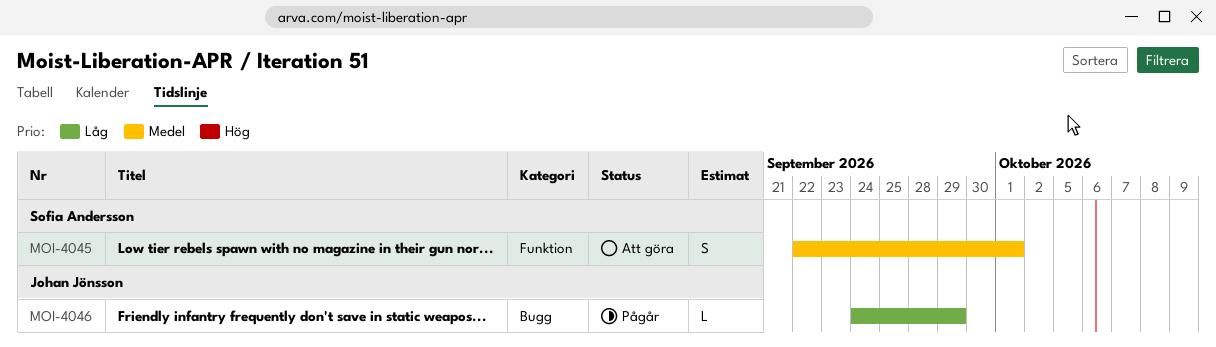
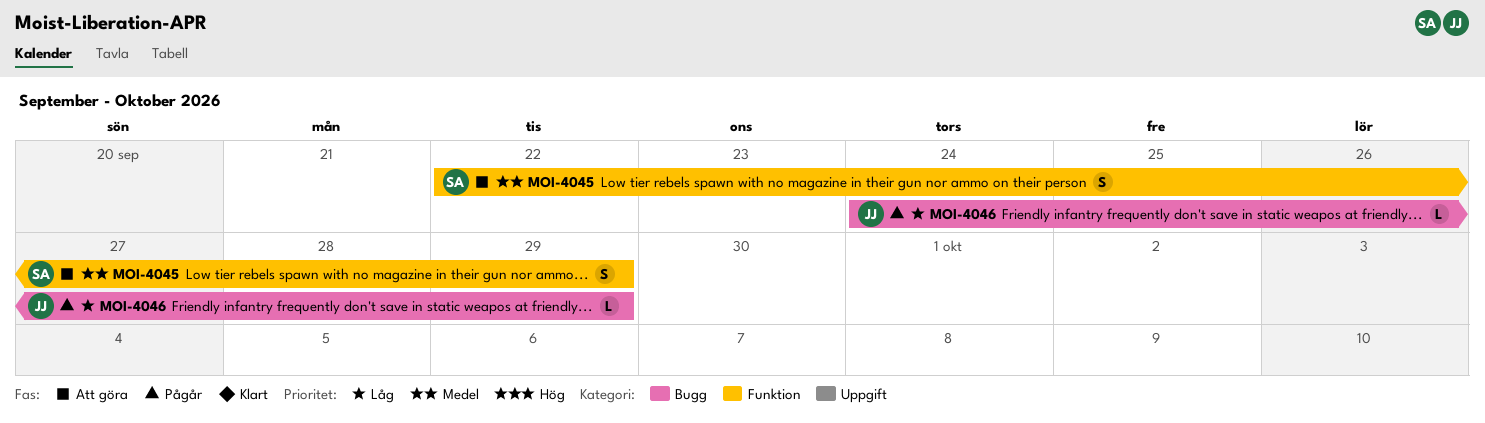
MOI-4045, due: Oct 1 -> Sep 29

